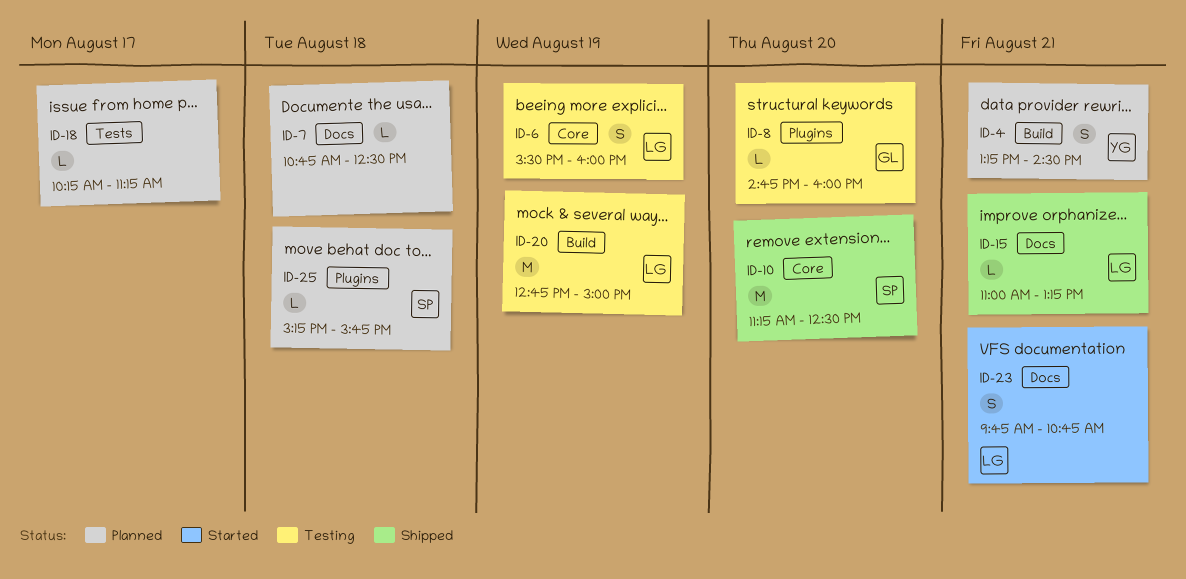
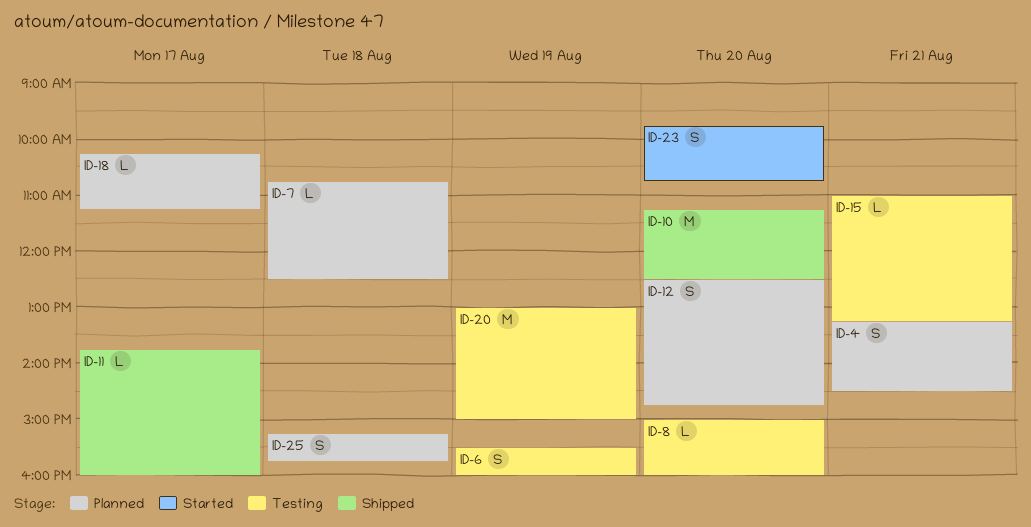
ID-8, begins: 14:45 -> 15:00
ID-11: none -> present
ID-12: none -> present
ID-15, status: Shipped -> Testing
ID-20, begins: 12:45 -> 13:00
ID-23, day: Aug 21 -> Aug 20
ID-25, estimate: L -> S

